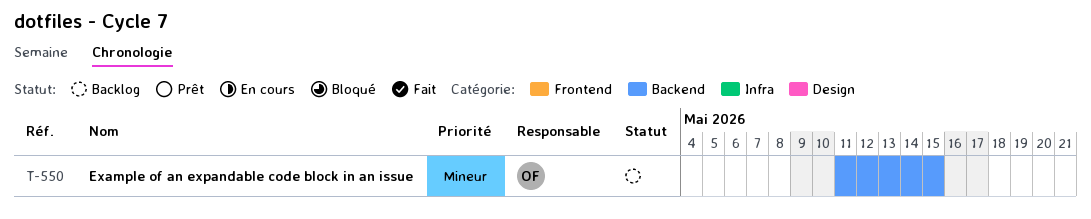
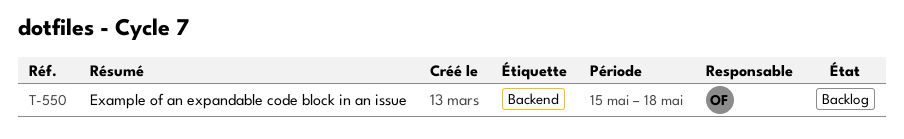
T-550, start: May 11 -> May 15
T-550, due: May 15 -> May 18

